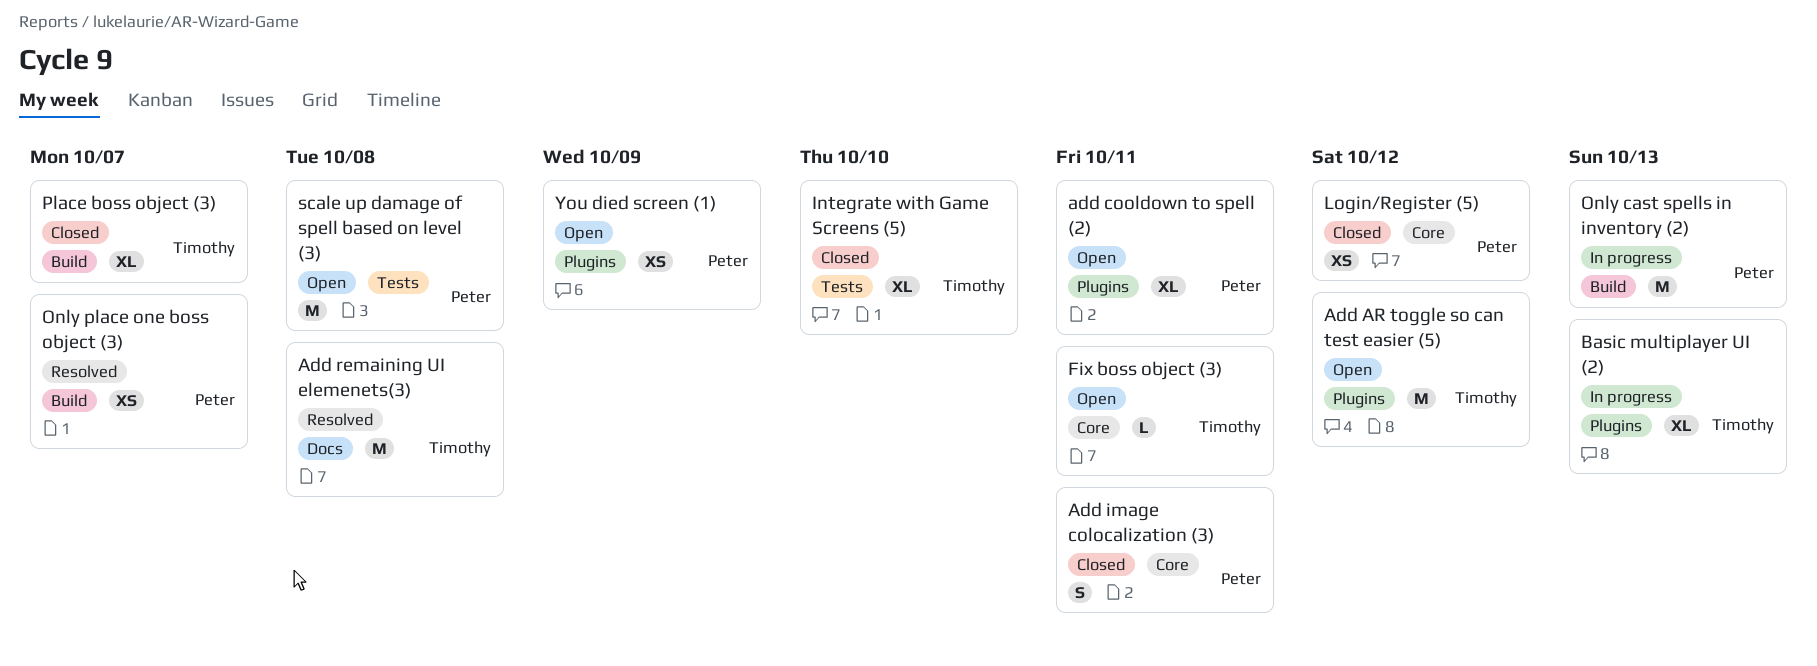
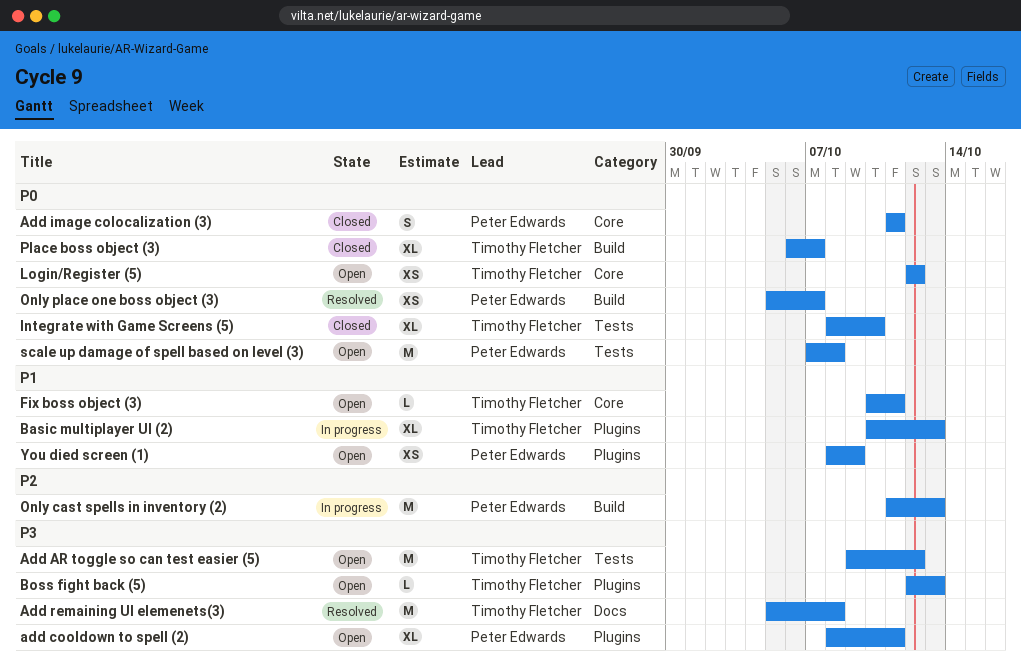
Add AR toggle so can test easier (5), label: Plugins -> Tests
Boss fight back (5): none -> present
Login/Register (5), status: Closed -> Open
Login/Register (5), owner: Peter Edwards -> Timothy Fletcher

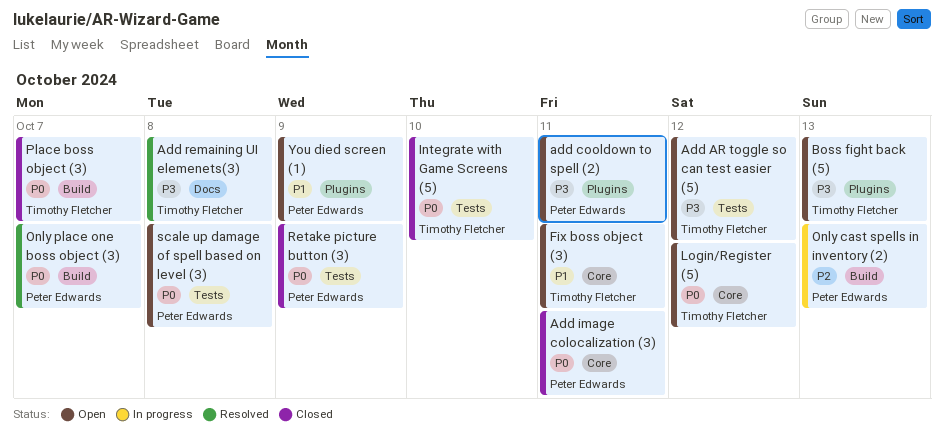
Basic multiplayer UI (2): present -> none
Retake picture button (3): none -> present

